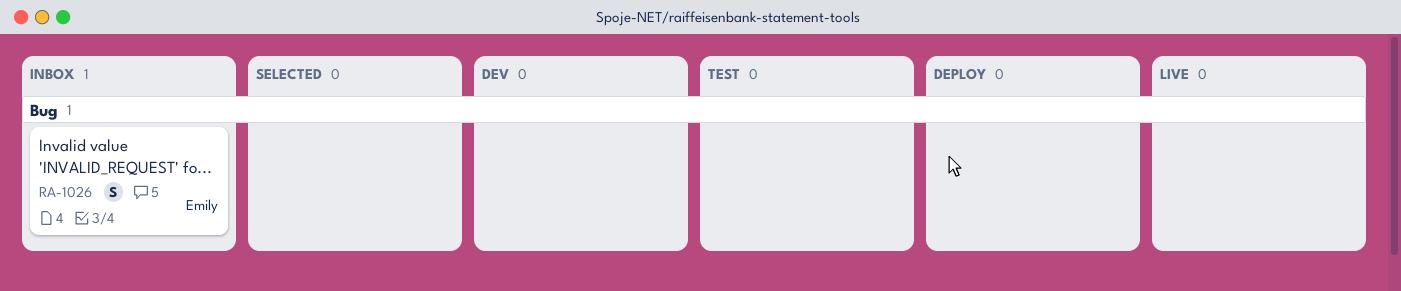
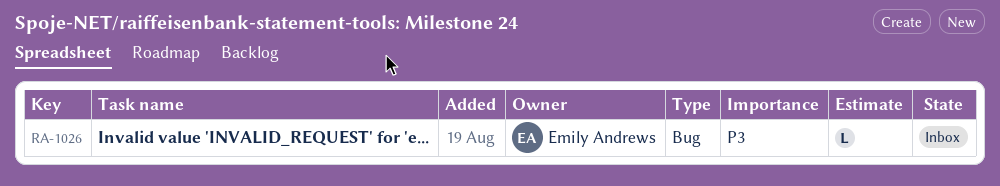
RA-1026, estimate: S -> L

